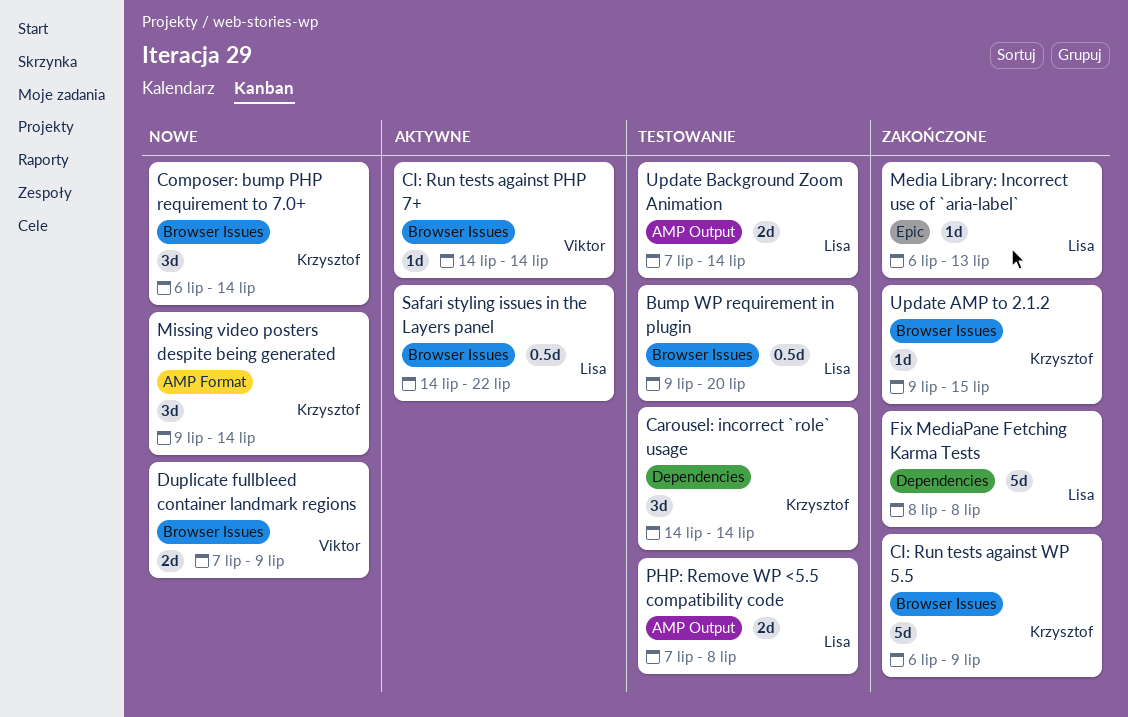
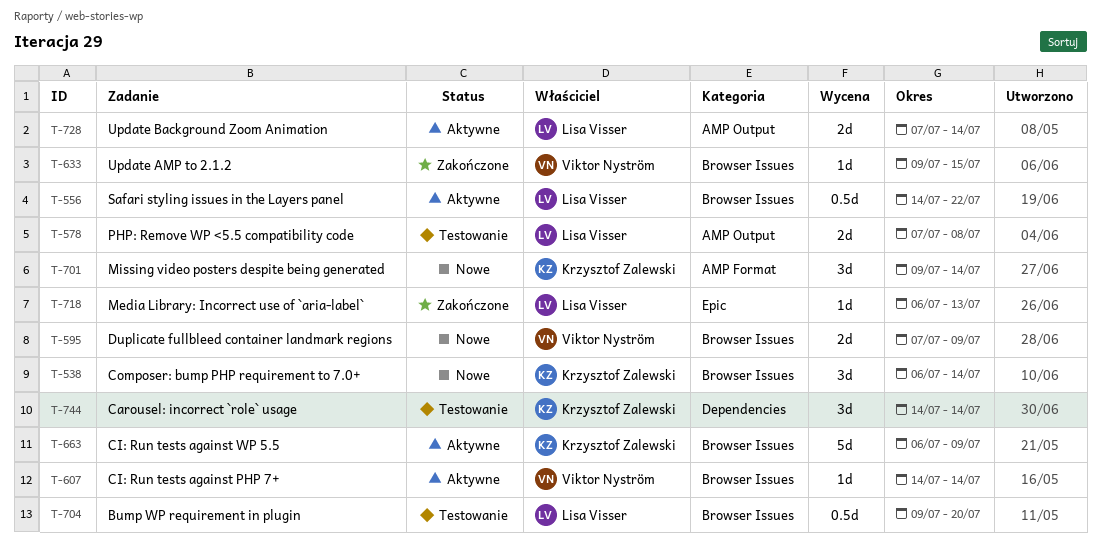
CI: Run tests against WP 5.5, status: Zakończone -> Aktywne
Fix MediaPane Fetching Karma Tests: present -> none
Update AMP to 2.1.2, owner: Krzysztof Zalewski -> Viktor Nyström
Update Background Zoom Animation, status: Testowanie -> Aktywne

